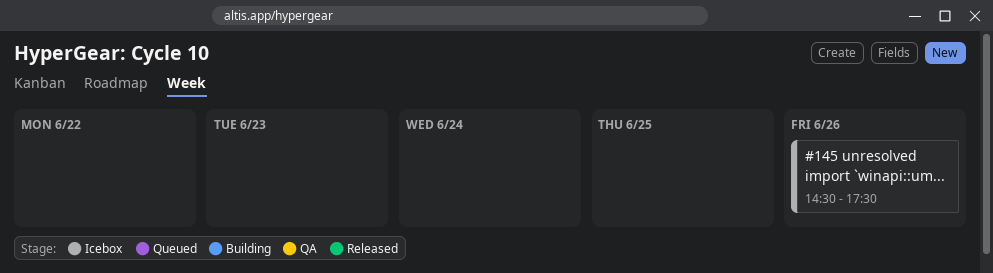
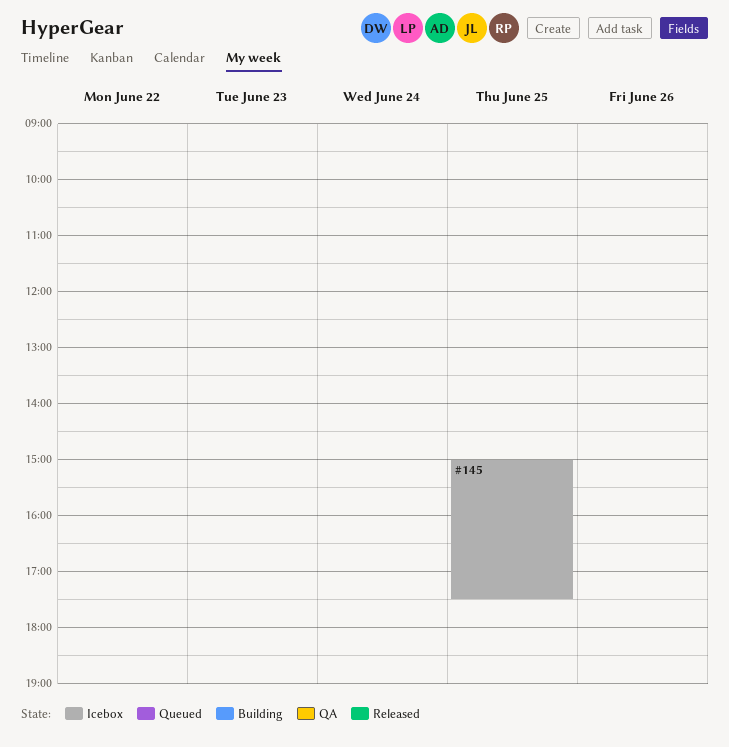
#145, day: Jun 26 -> Jun 25
#145, begins: 14:30 -> 15:00

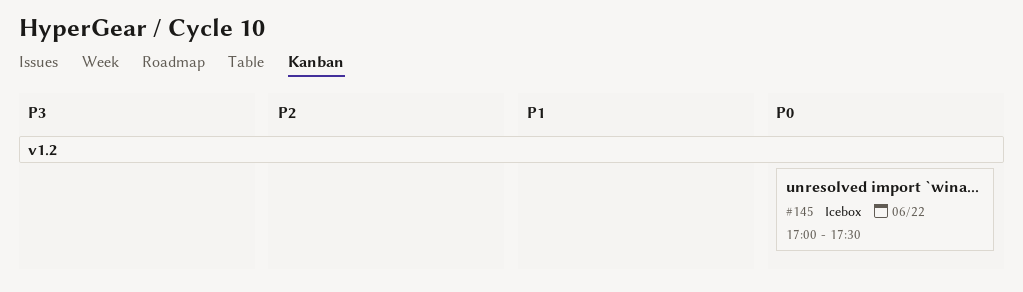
#145, day: Jun 25 -> Jun 22
#145, begins: 15:00 -> 17:00

